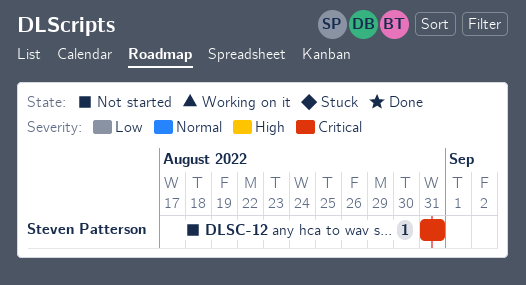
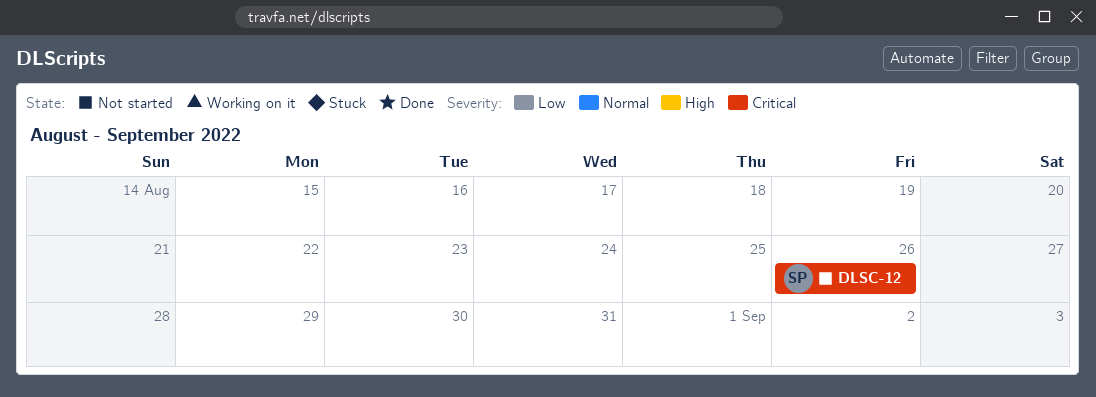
DLSC-12, start: Aug 31 -> Aug 26
DLSC-12, due: Aug 31 -> Aug 26

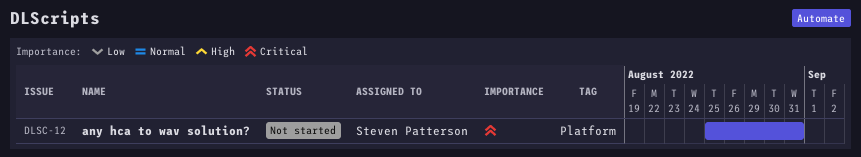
DLSC-12, start: Aug 26 -> Aug 25
DLSC-12, due: Aug 26 -> Aug 31

